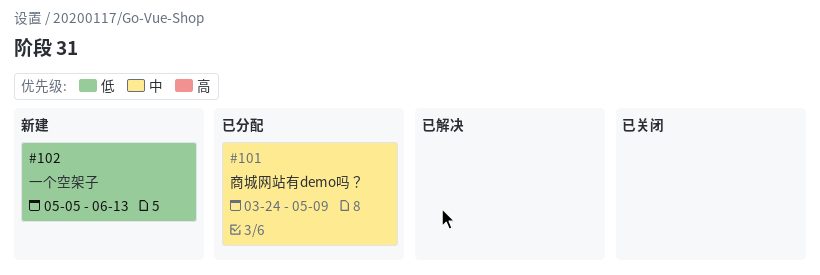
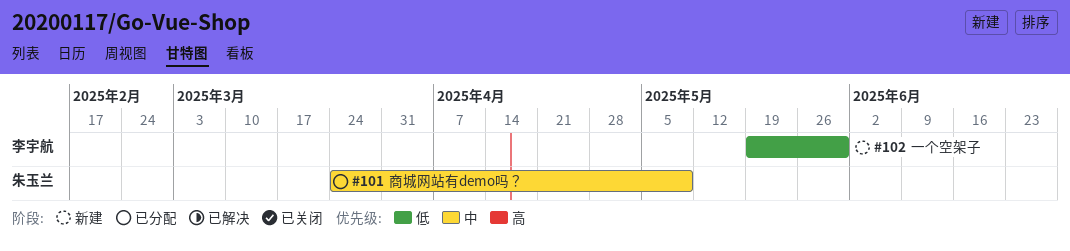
#102, start: May 5 -> May 19
#102, due: Jun 13 -> May 30

